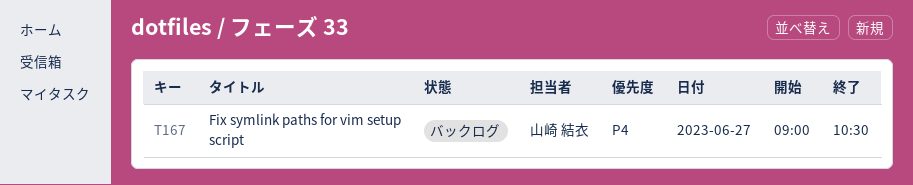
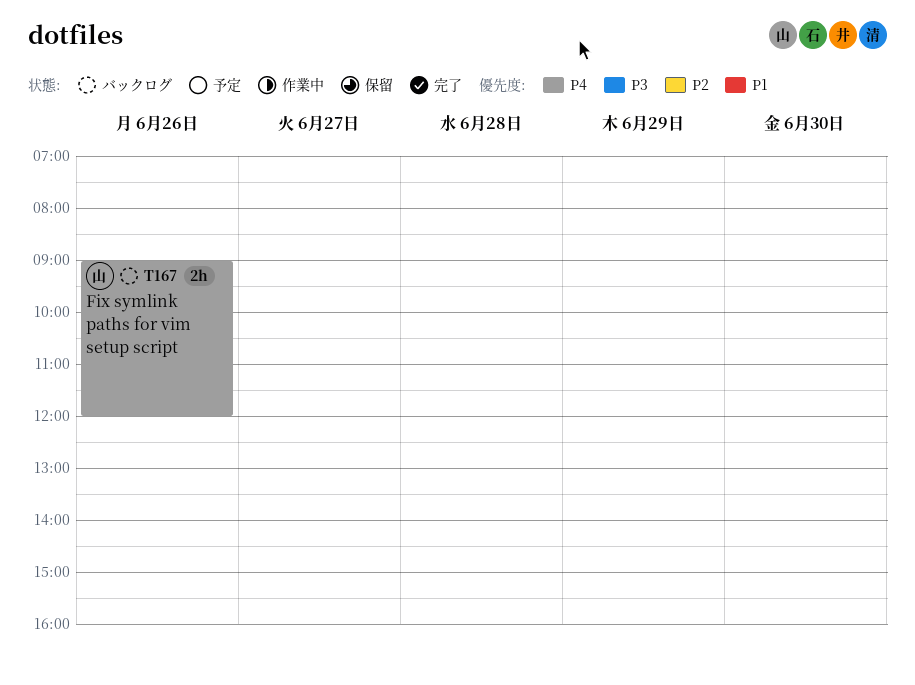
T167, day: Jun 27 -> Jun 26
T167, ends: 10:30 -> 12:00

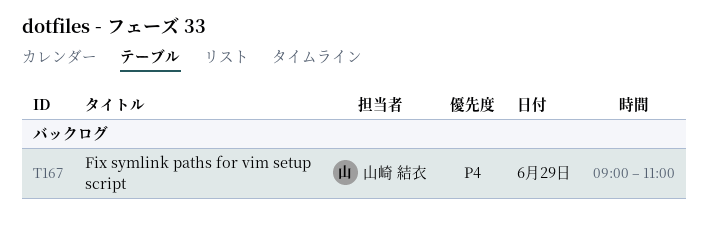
T167, day: Jun 26 -> Jun 29
T167, ends: 12:00 -> 11:00

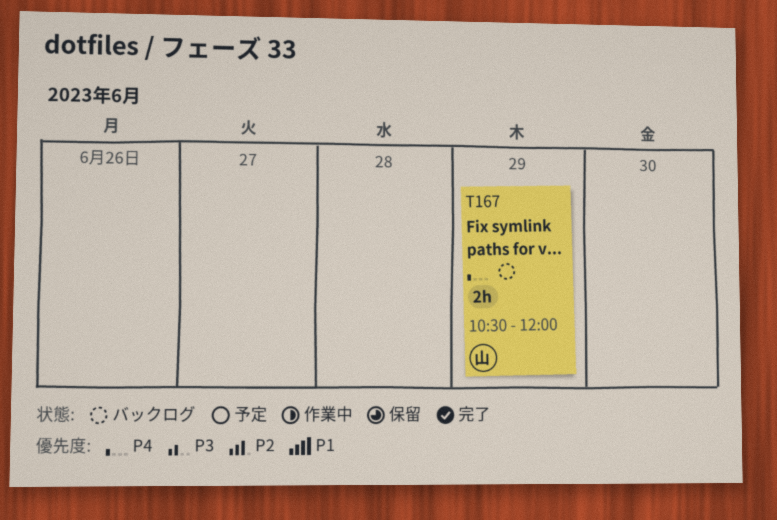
T167, begins: 09:00 -> 10:30
T167, ends: 11:00 -> 12:00

